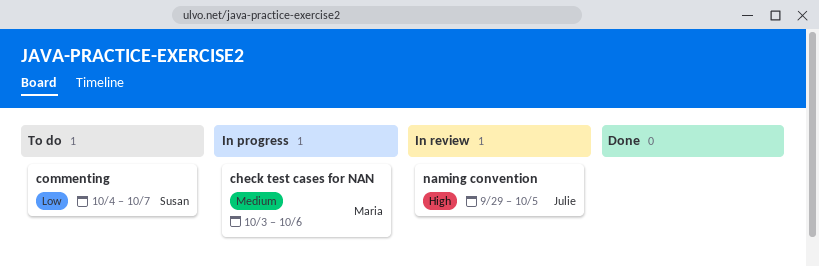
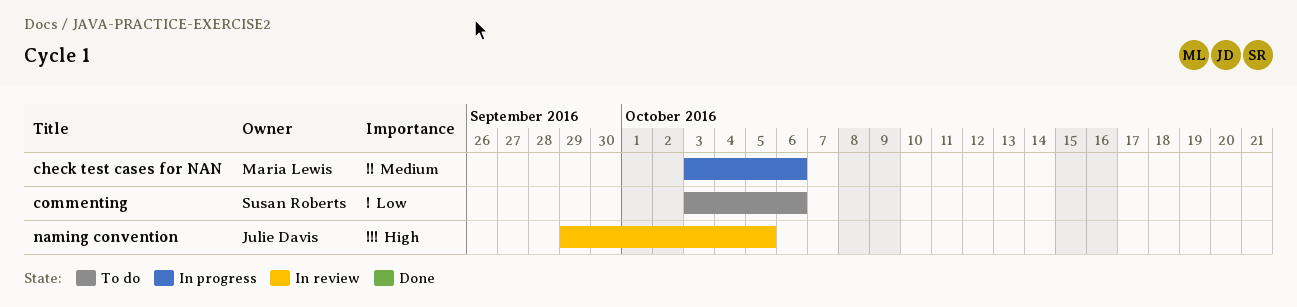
commenting, start: Oct 4 -> Oct 3
commenting, due: Oct 7 -> Oct 6

